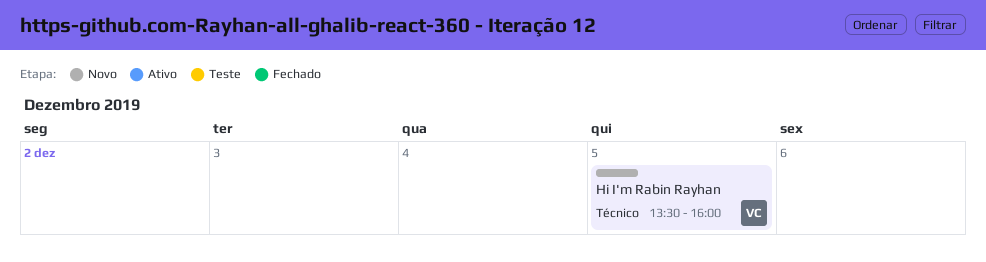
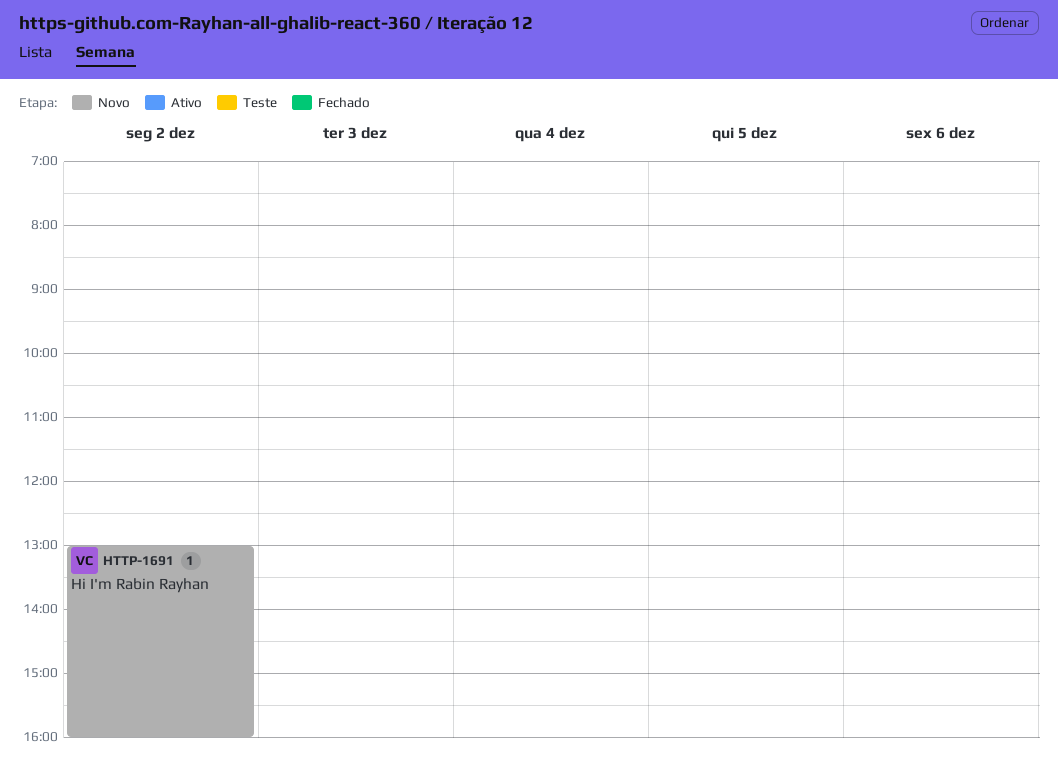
Hi I'm Rabin Rayhan, day: Dec 5 -> Dec 2
Hi I'm Rabin Rayhan, begins: 13:30 -> 13:00

